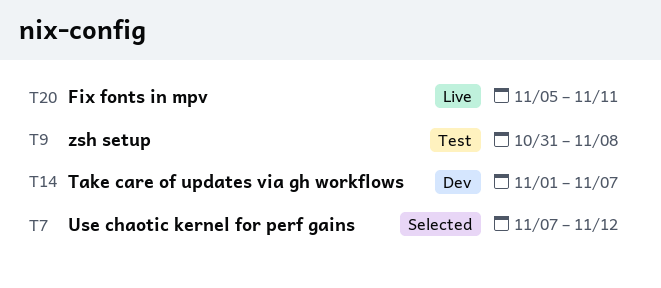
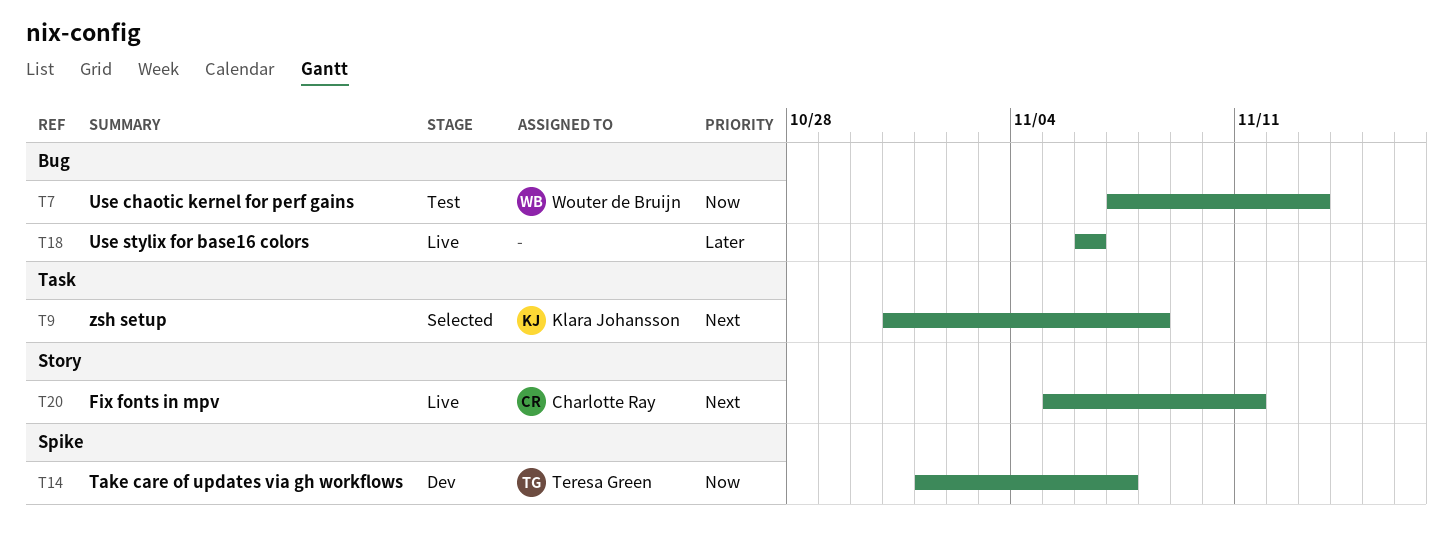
T7, status: Selected -> Test
T7, due: Nov 12 -> Nov 13
T9, status: Test -> Selected
T18: none -> present

